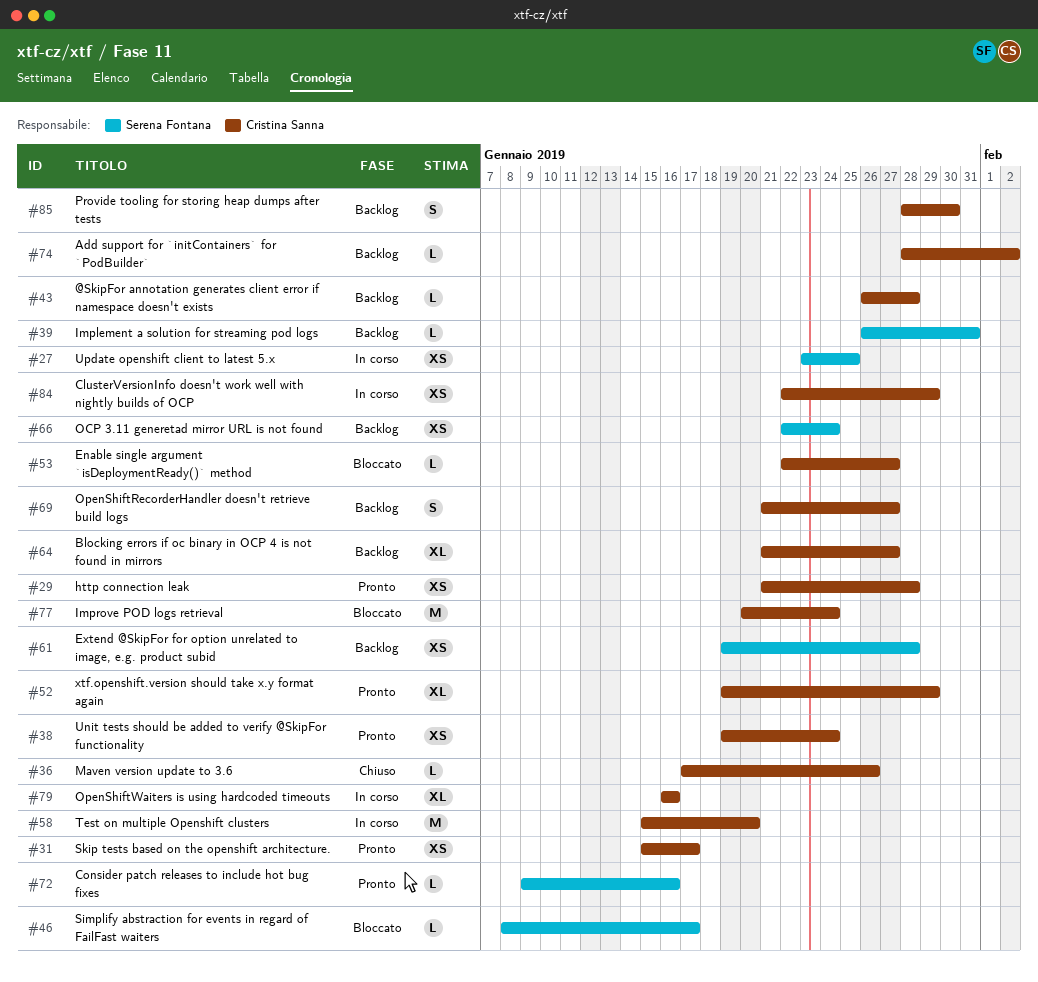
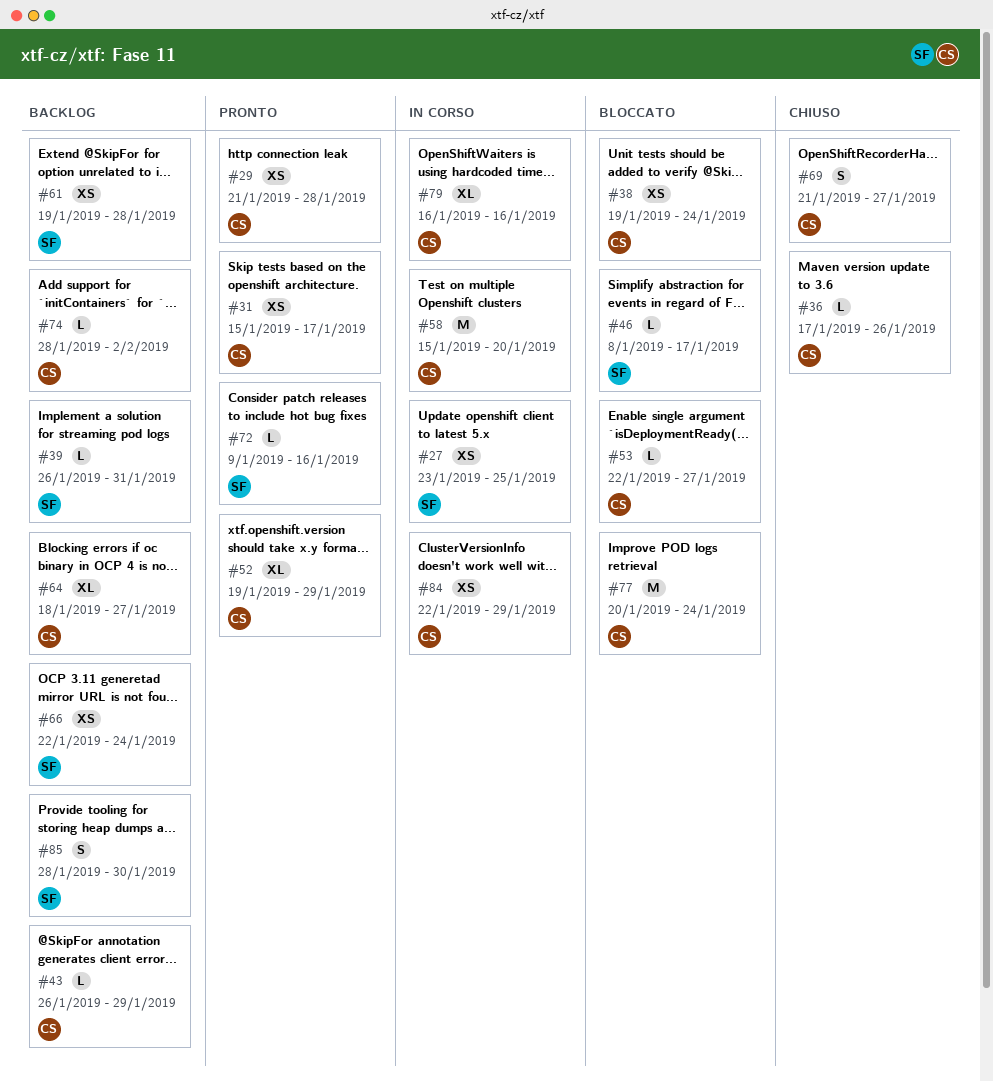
#38, status: Pronto -> Bloccato
#43, due: Jan 28 -> Jan 29
#64, start: Jan 21 -> Jan 18
#69, status: Backlog -> Chiuso
#85, owner: Cristina Sanna -> Serena Fontana

